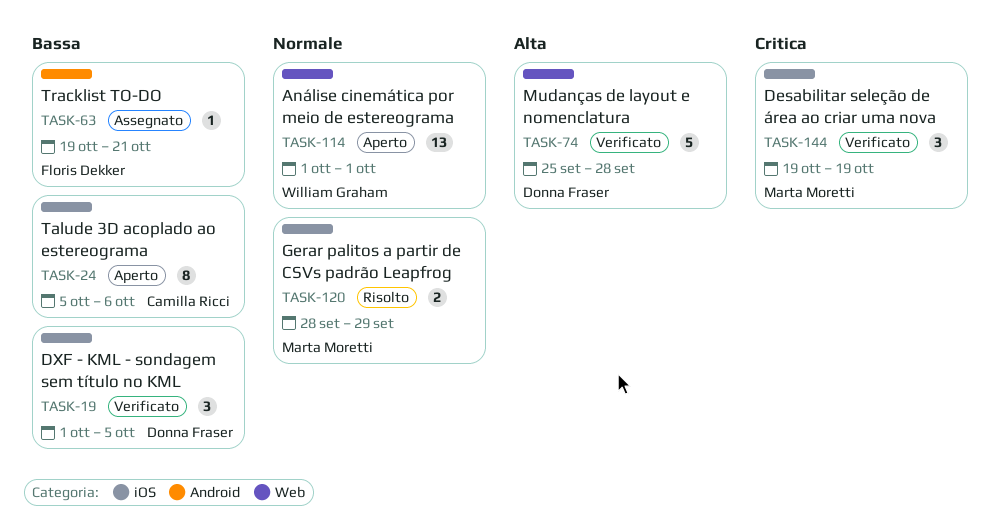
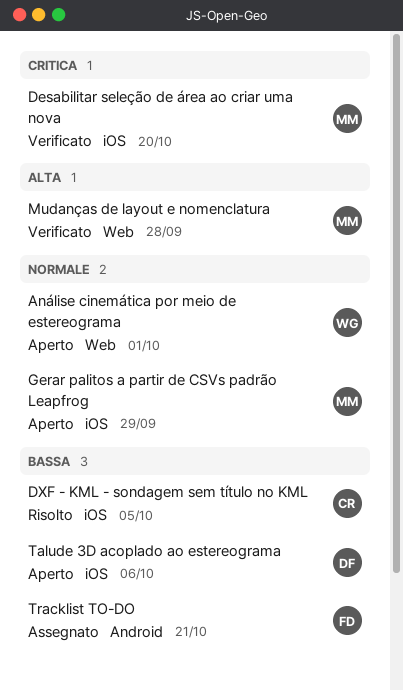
Desabilitar seleção de área ao criar uma nova, due: Oct 19 -> Oct 20
DXF - KML - sondagem sem título no KML, status: Verificato -> Risolto
DXF - KML - sondagem sem título no KML, owner: Donna Fraser -> Camilla Ricci
Gerar palitos a partir de CSVs padrão Leapfrog, status: Risolto -> Aperto
Mudanças de layout e nomenclatura, owner: Donna Fraser -> Marta Moretti
Talude 3D acoplado ao estereograma, owner: Camilla Ricci -> Donna Fraser

